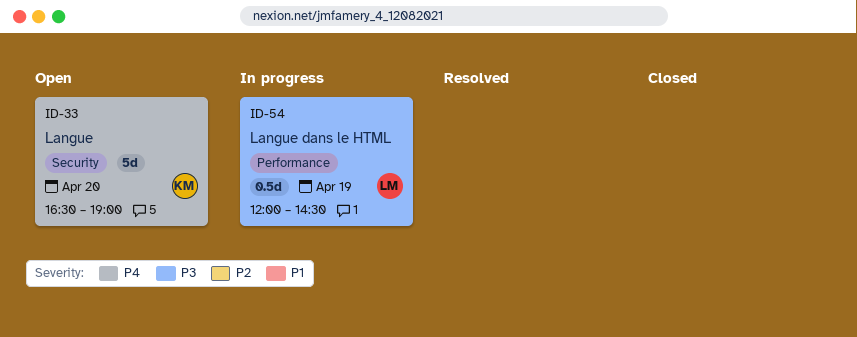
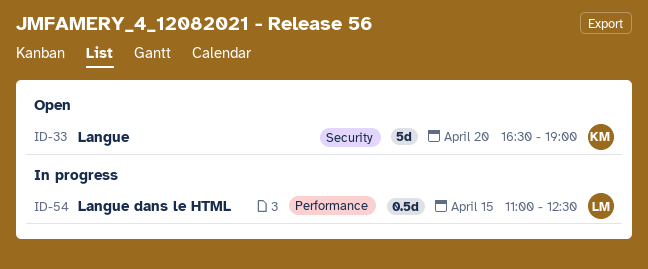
ID-54, day: Apr 19 -> Apr 15
ID-54, begins: 12:00 -> 11:00
ID-54, ends: 14:30 -> 12:30

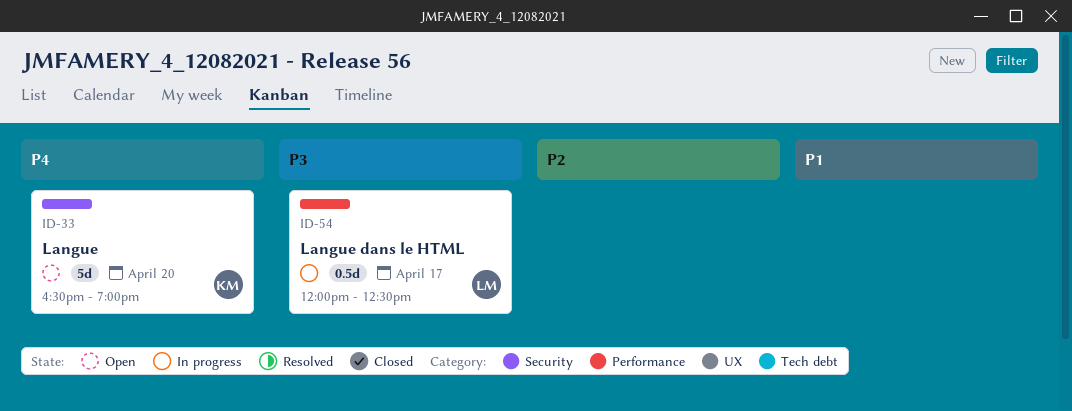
ID-54, day: Apr 15 -> Apr 17
ID-54, begins: 11:00 -> 12:00

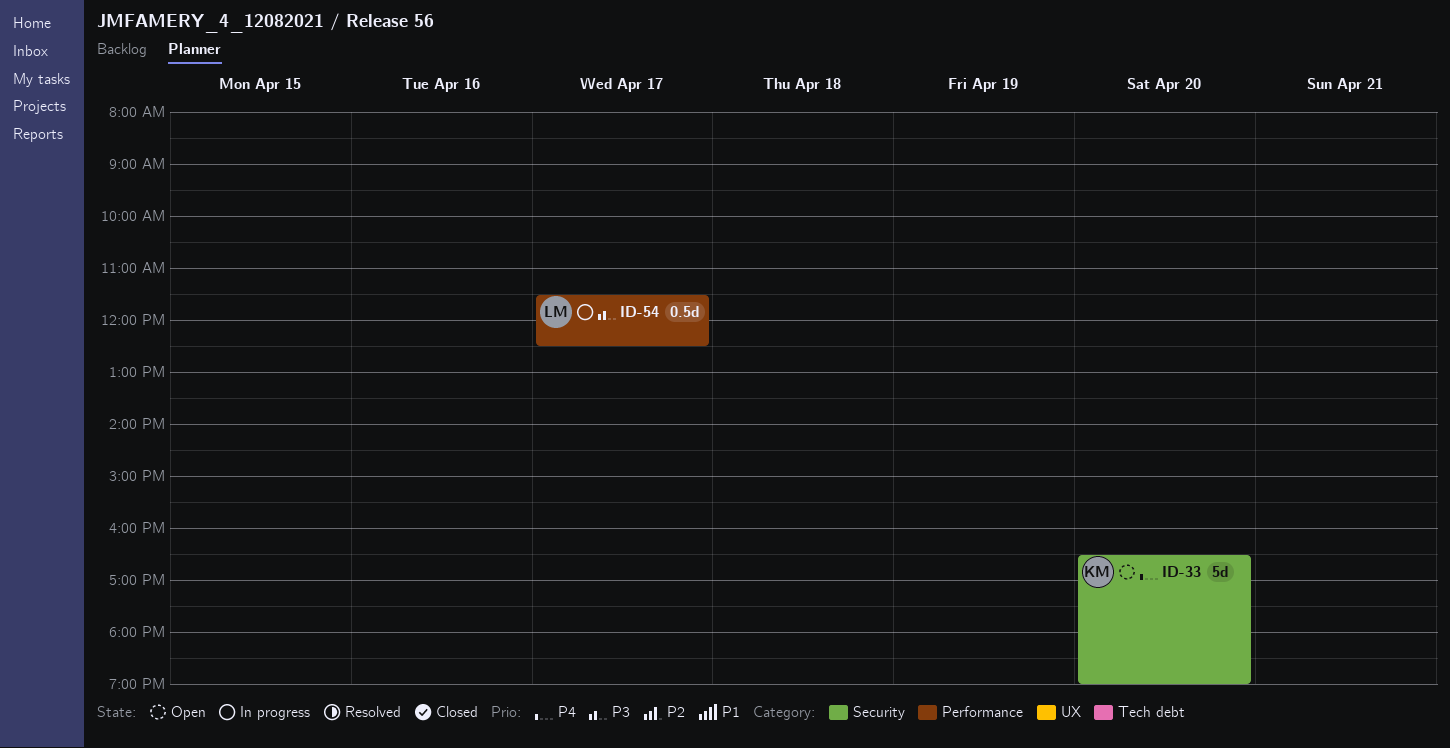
ID-54, begins: 12:00 -> 11:30

